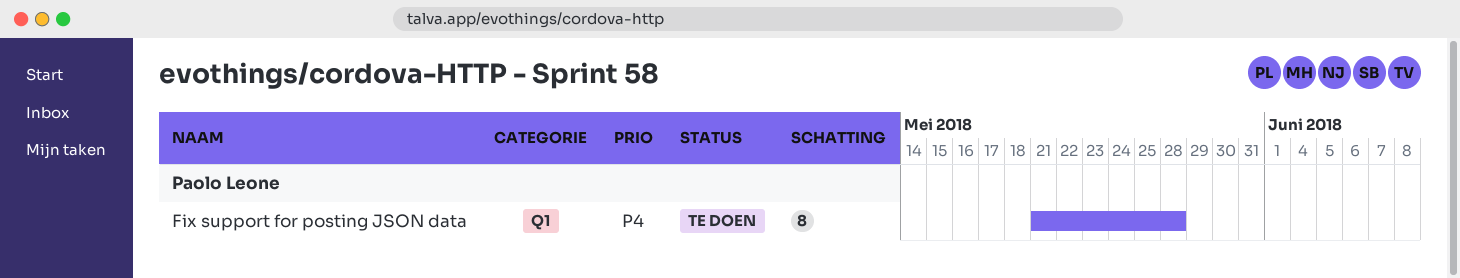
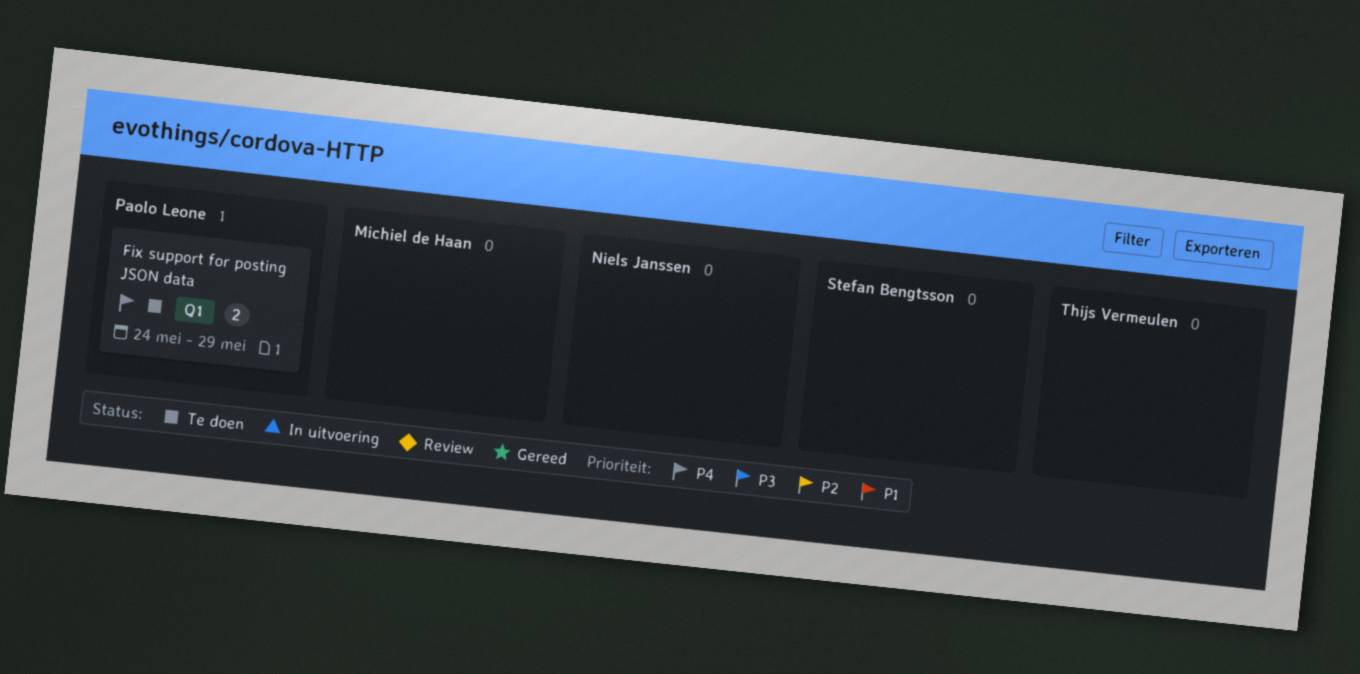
Fix support for posting JSON data, estimate: 8 -> 2
Fix support for posting JSON data, start: May 21 -> May 24
Fix support for posting JSON data, due: May 28 -> May 29

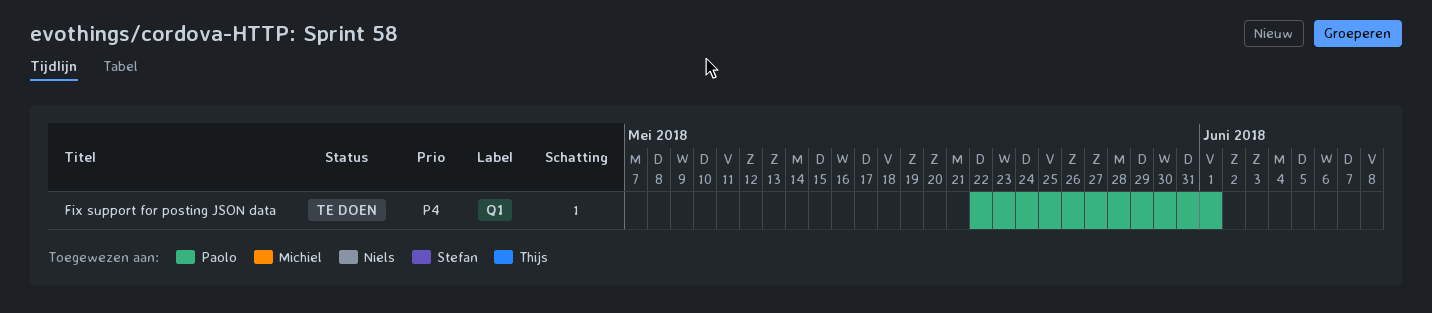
Fix support for posting JSON data, estimate: 2 -> 1
Fix support for posting JSON data, start: May 24 -> May 22
Fix support for posting JSON data, due: May 29 -> Jun 1

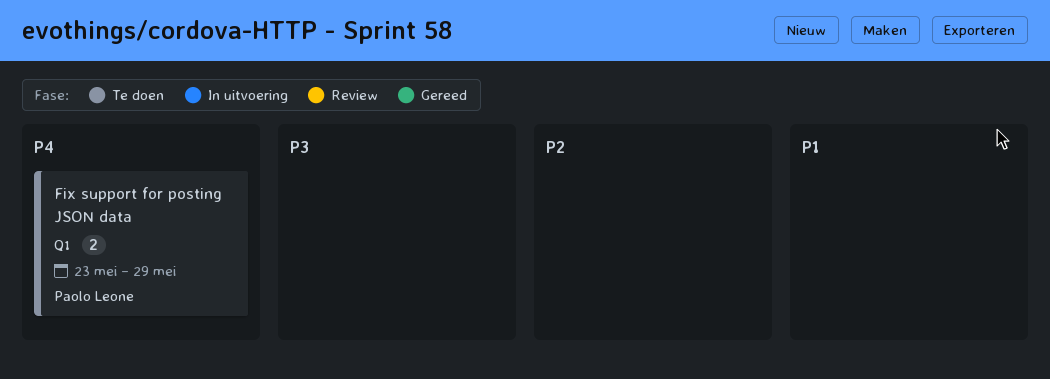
Fix support for posting JSON data, estimate: 1 -> 2
Fix support for posting JSON data, start: May 22 -> May 23
Fix support for posting JSON data, due: Jun 1 -> May 29

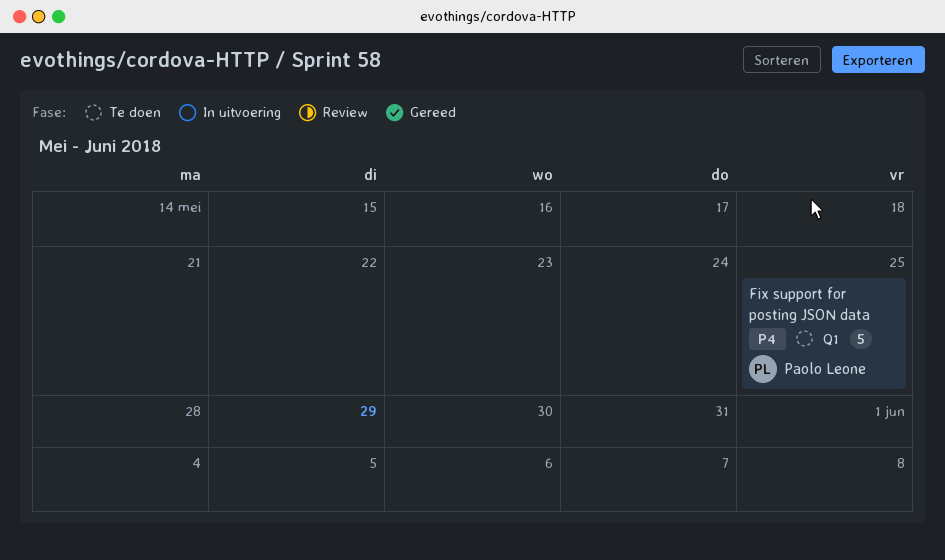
Fix support for posting JSON data, estimate: 2 -> 5
Fix support for posting JSON data, due: May 29 -> May 25

